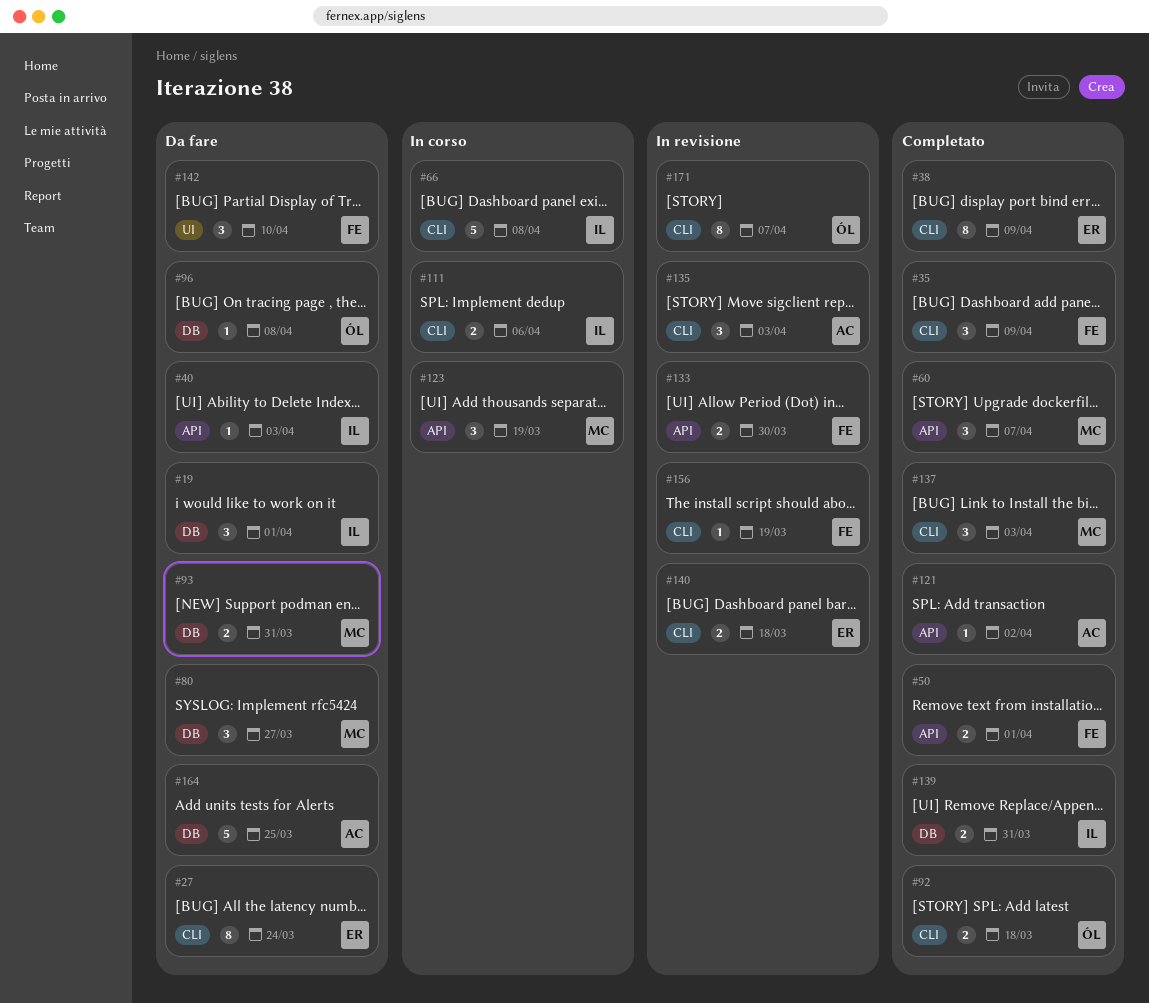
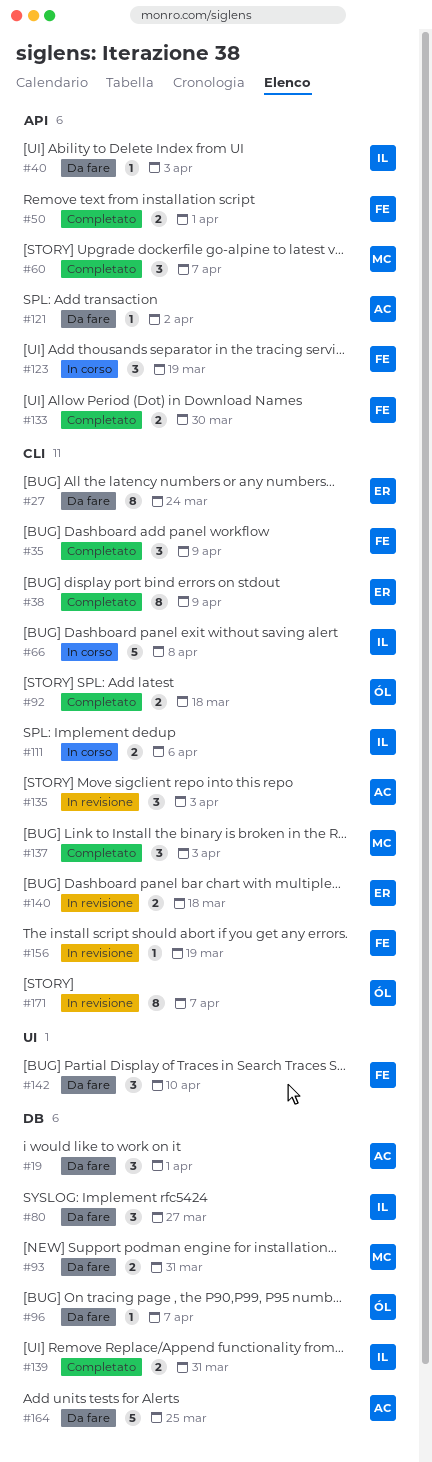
#19, owner: IL -> AC
#80, owner: MC -> IL
#96, due: Apr 8 -> Apr 7
#121, status: Completato -> Da fare
#123, owner: MC -> FE
#133, status: In revisione -> Completato

